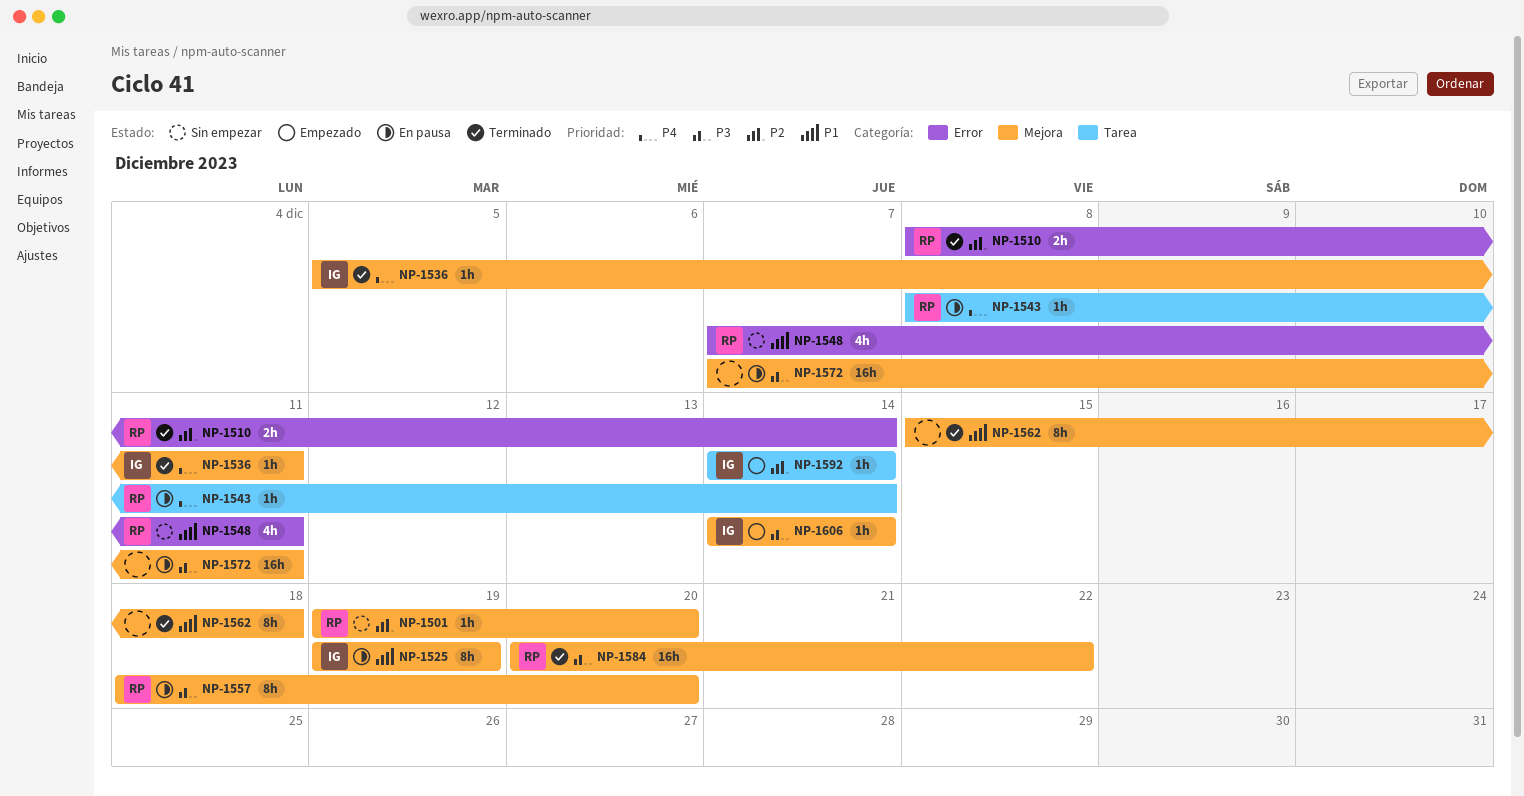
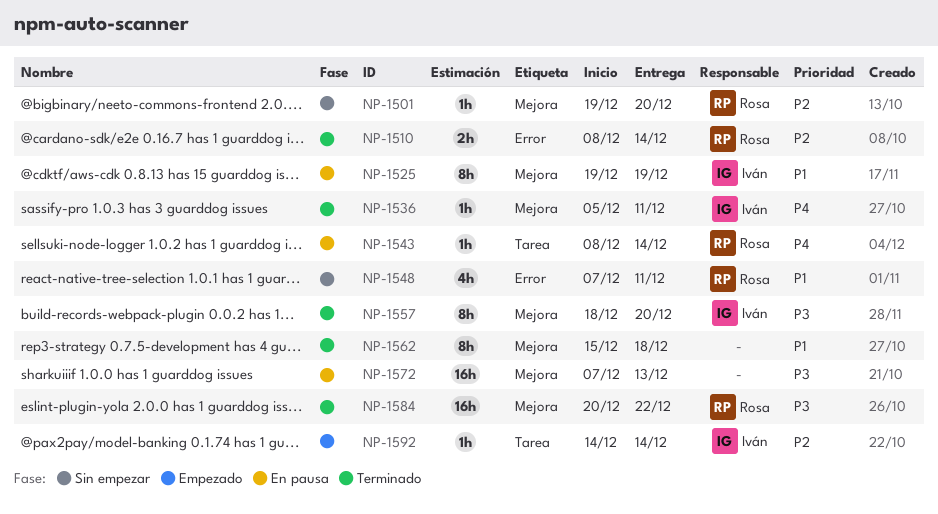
NP-1557, status: En pausa -> Terminado
NP-1557, owner: Rosa -> Iván
NP-1572, due: Dec 11 -> Dec 13
NP-1606: present -> none

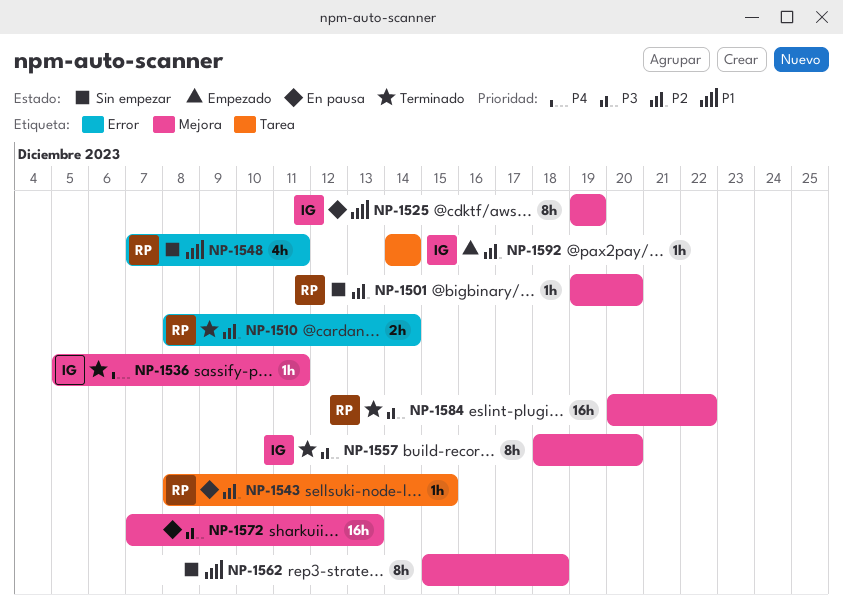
NP-1543, priority: P4 -> P2
NP-1543, due: Dec 14 -> Dec 15
NP-1562, status: Terminado -> Sin empezar

